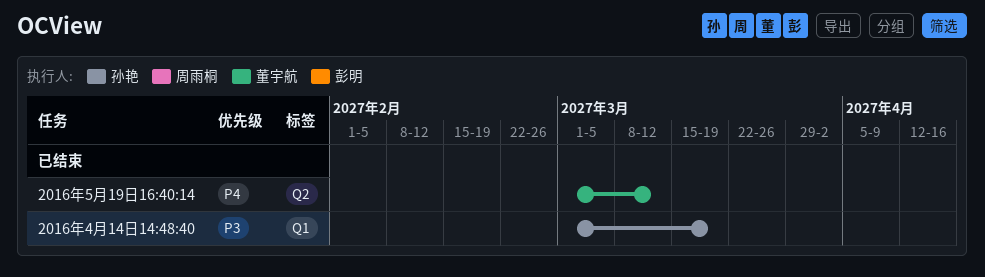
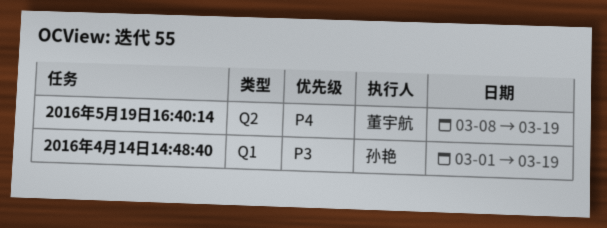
2016年5月19日16:40:14, start: Mar 1 -> Mar 8
2016年5月19日16:40:14, due: Mar 12 -> Mar 19

